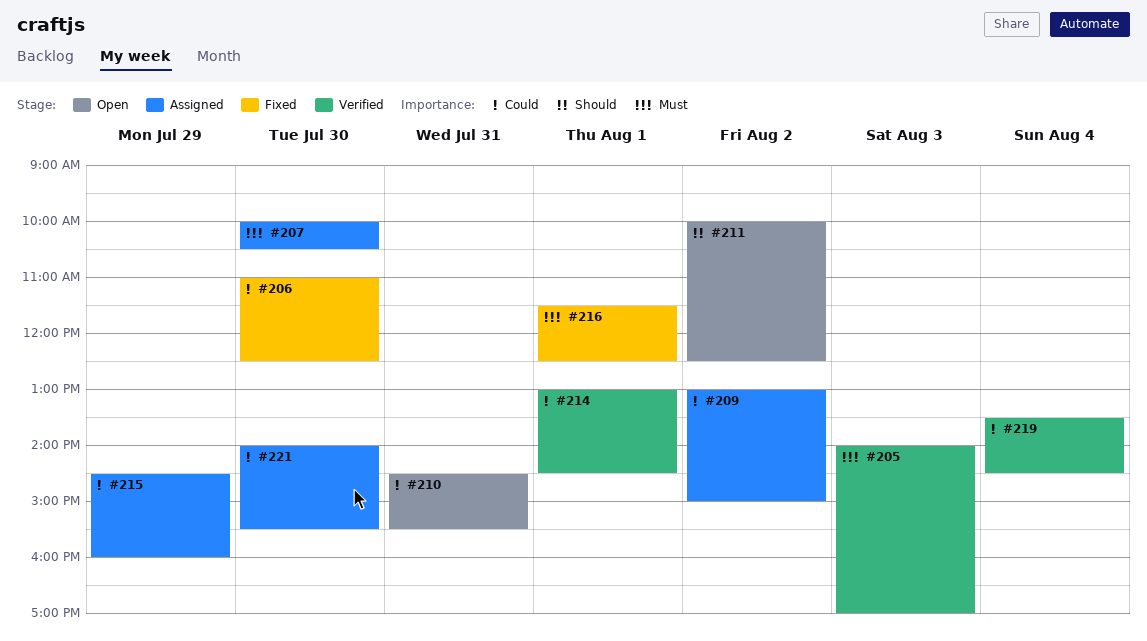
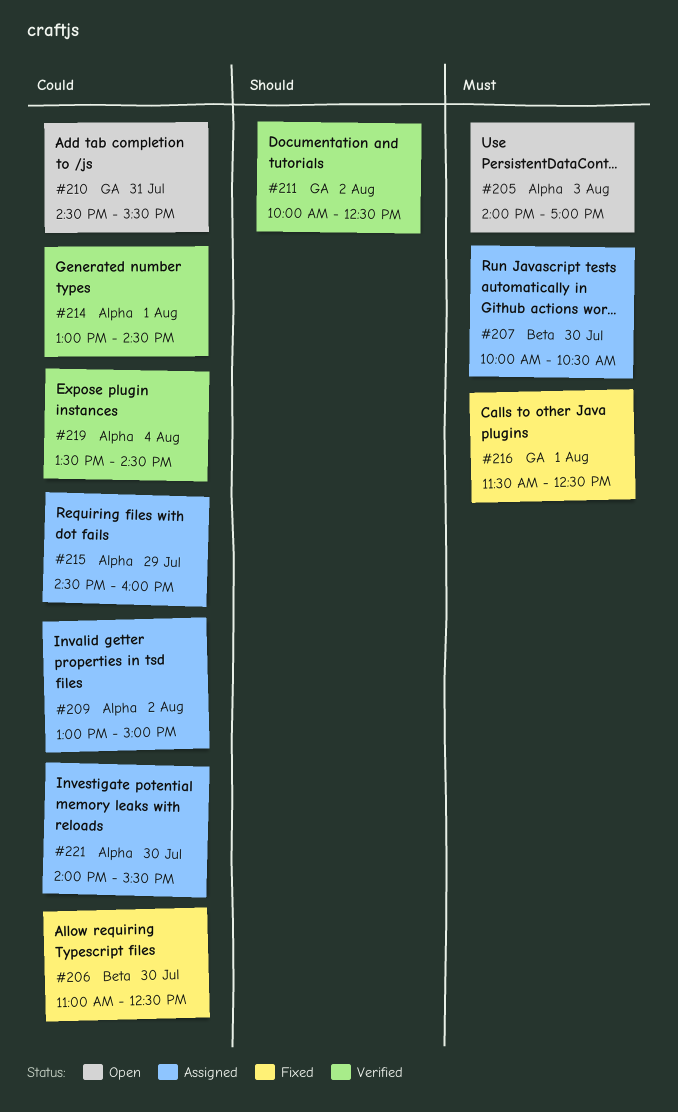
#205, status: Verified -> Open
#211, status: Open -> Verified

